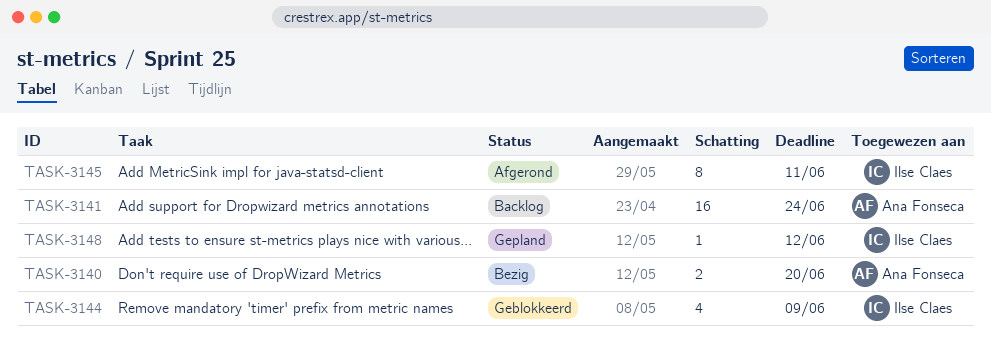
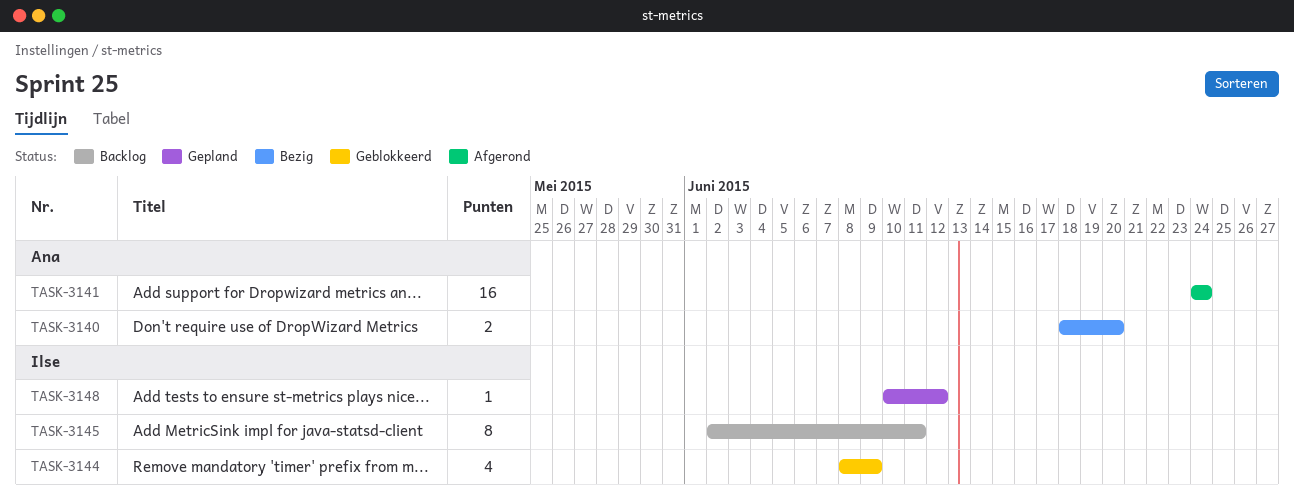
TASK-3141, status: Backlog -> Afgerond
TASK-3145, status: Afgerond -> Backlog

